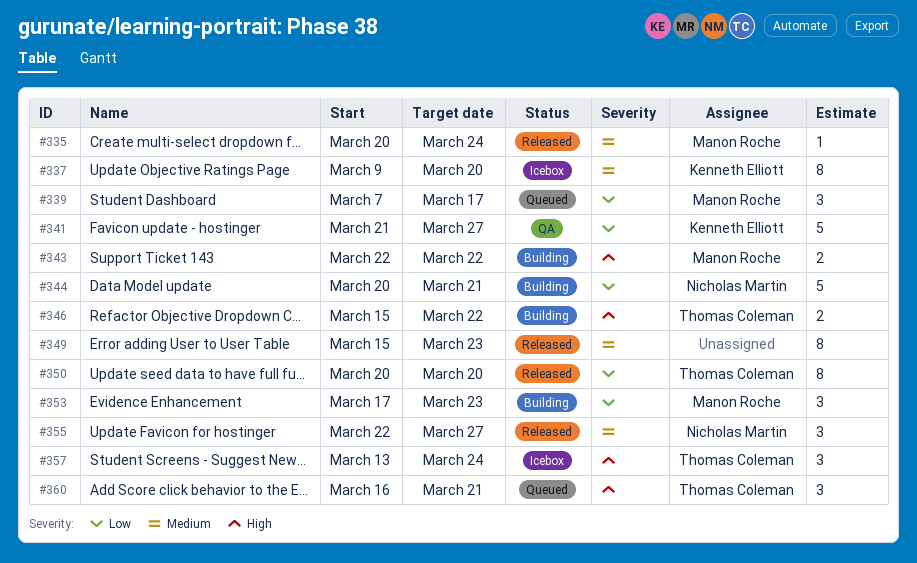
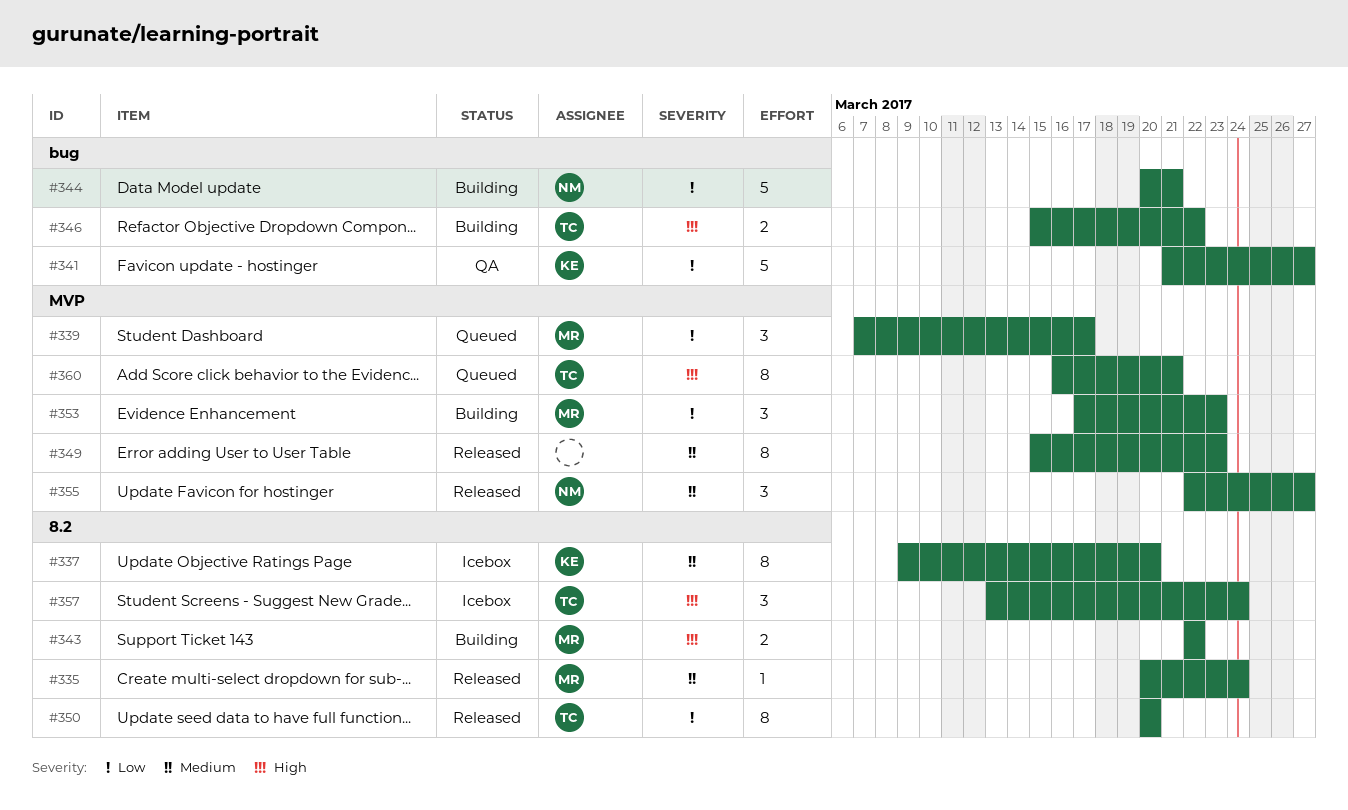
#360, estimate: 3 -> 8

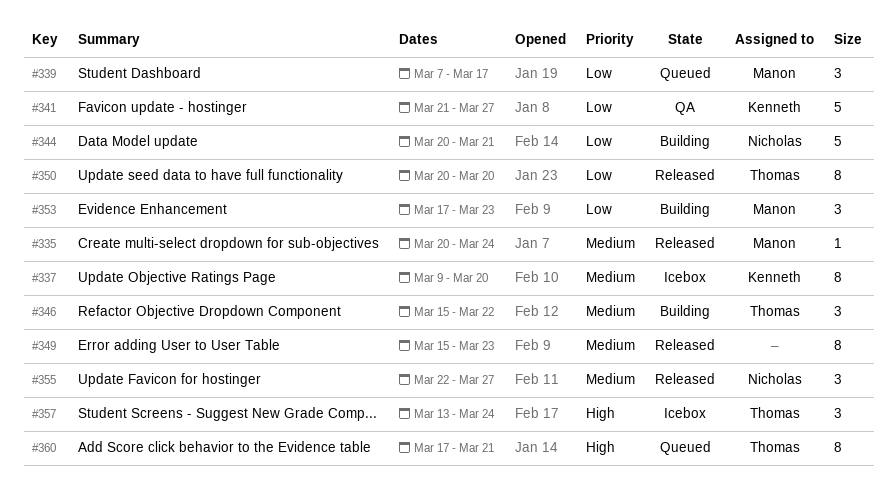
#343: present -> none
#346, priority: High -> Medium
#346, estimate: 2 -> 3
#360, start: Mar 16 -> Mar 17

